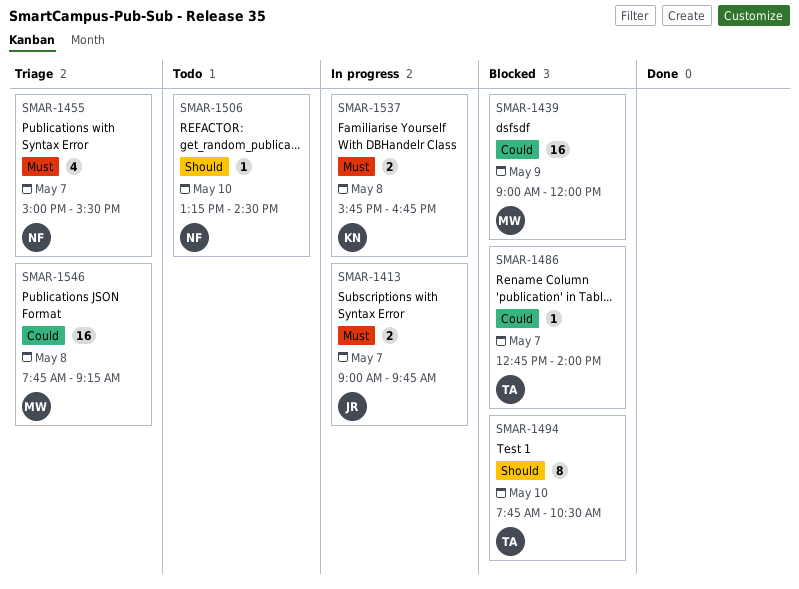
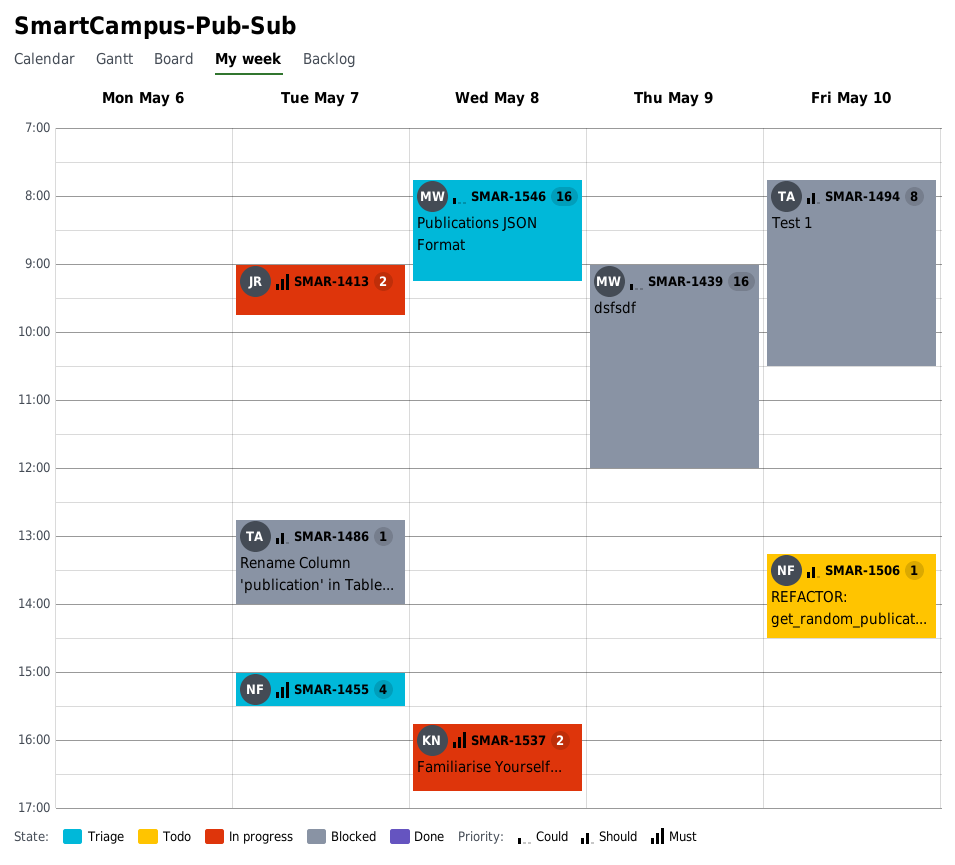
SMAR-1486, priority: Could -> Should

